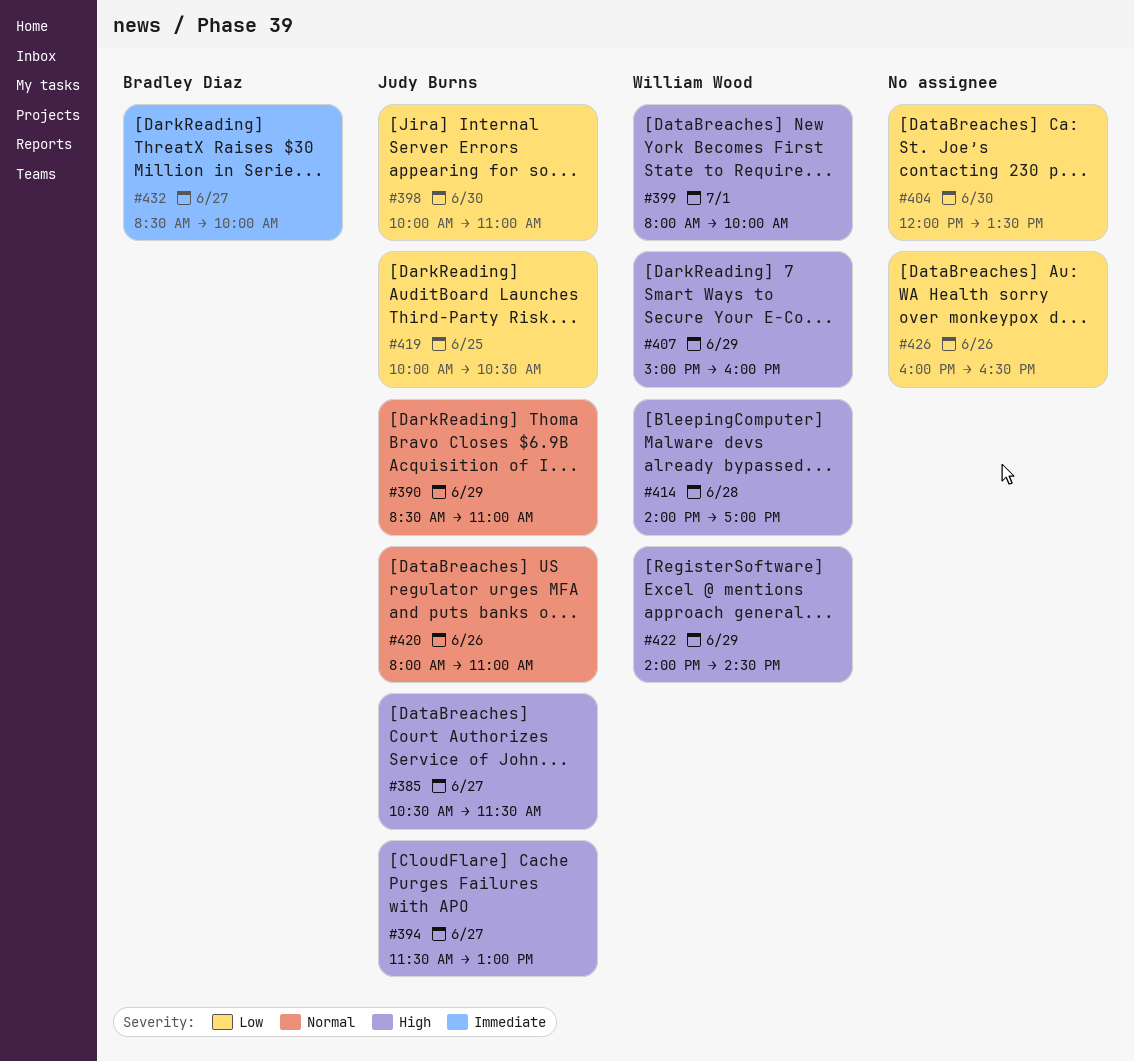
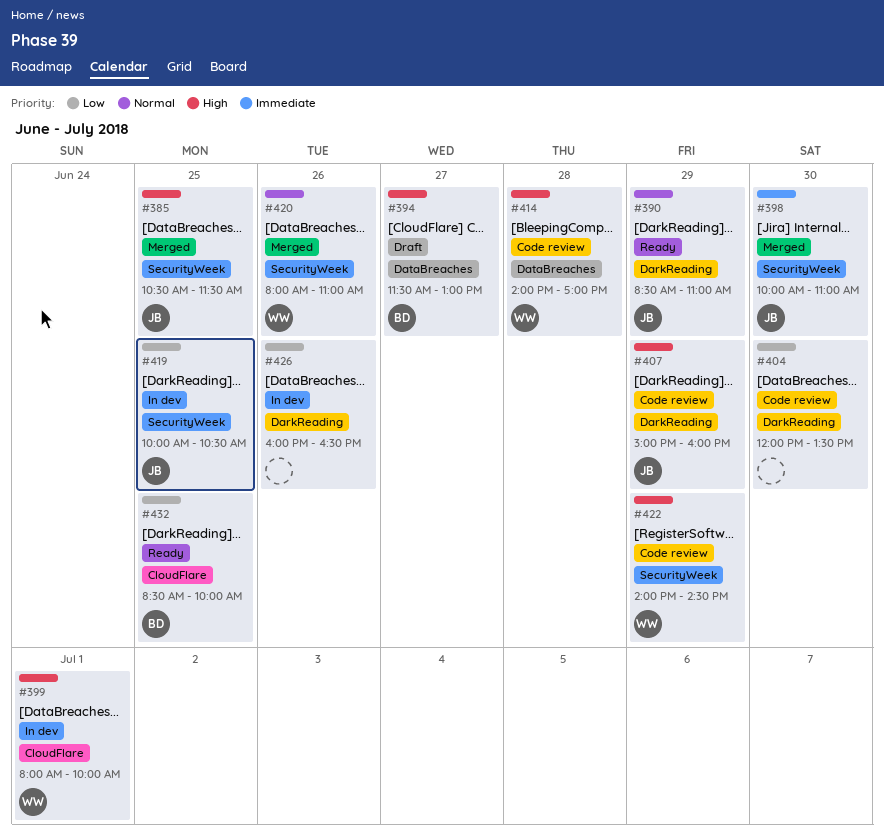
#385, day: Jun 27 -> Jun 25
#394, owner: Judy Burns -> Bradley Diaz
#398, priority: Low -> Immediate
#407, owner: William Wood -> Judy Burns
#420, owner: Judy Burns -> William Wood
#432, priority: Immediate -> Low
#432, day: Jun 27 -> Jun 25

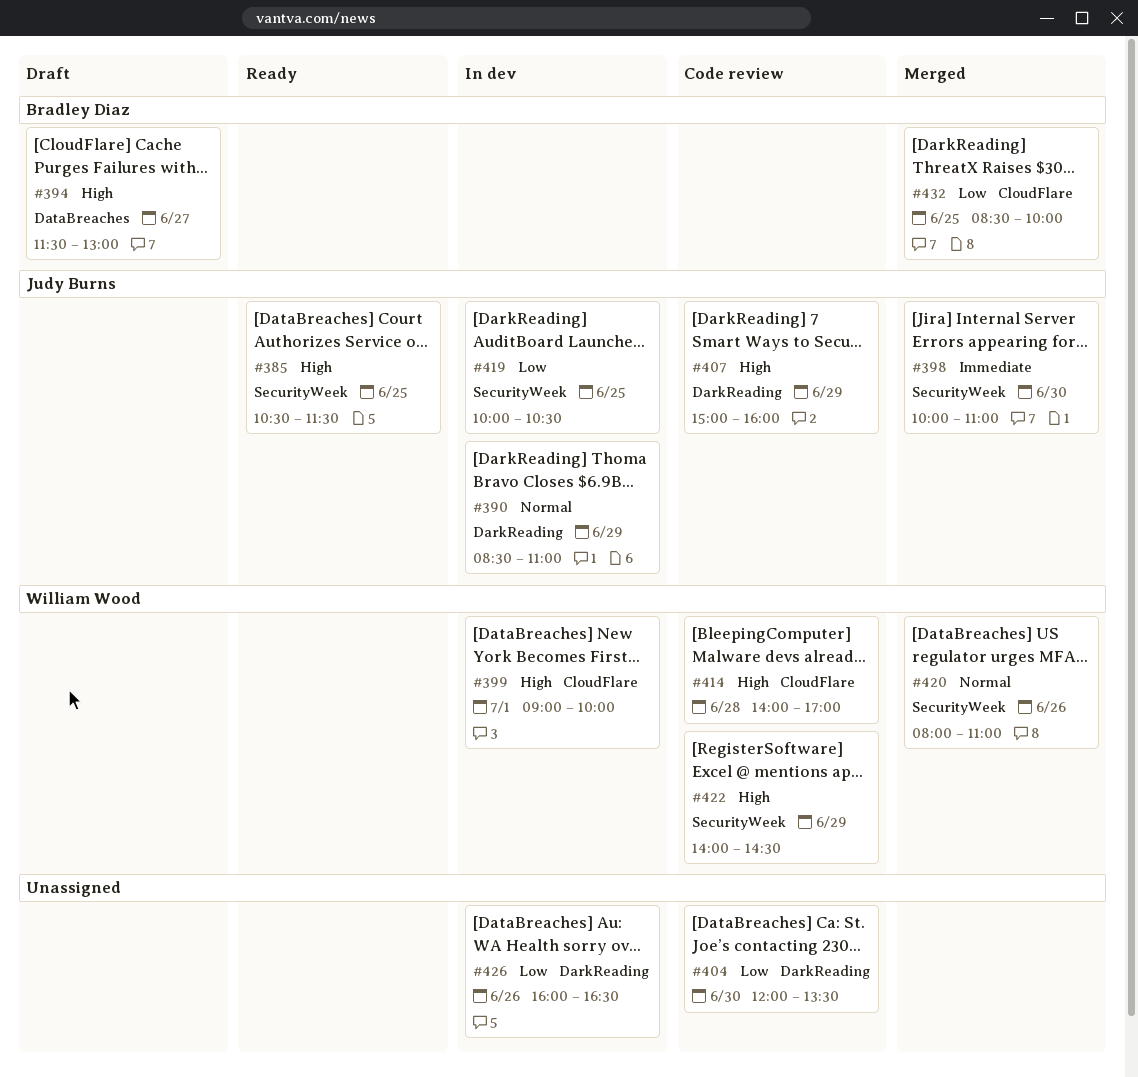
#385, status: Merged -> Ready
#390, status: Ready -> In dev
#399, begins: 08:00 -> 09:00
#414, label: DataBreaches -> CloudFlare
#432, status: Ready -> Merged

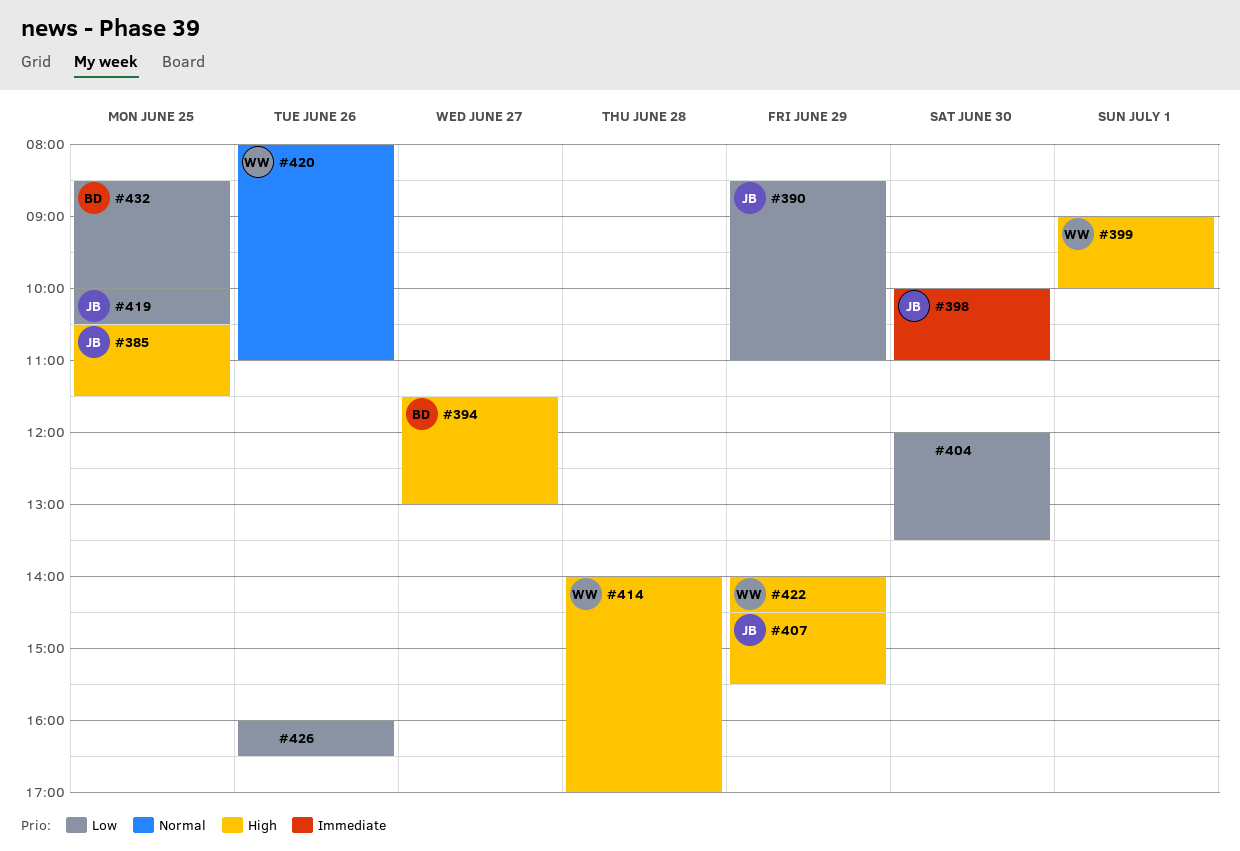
#390, priority: Normal -> Low
#407, begins: 15:00 -> 14:30
#407, ends: 16:00 -> 15:30

